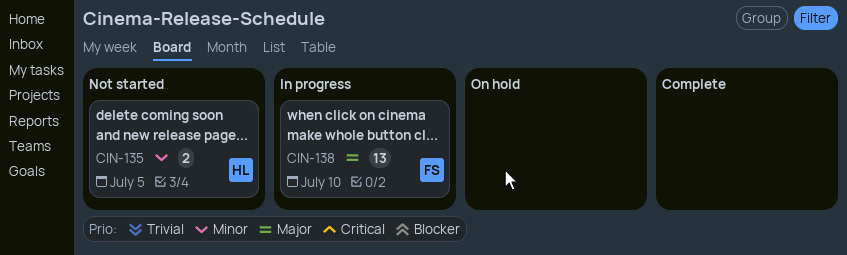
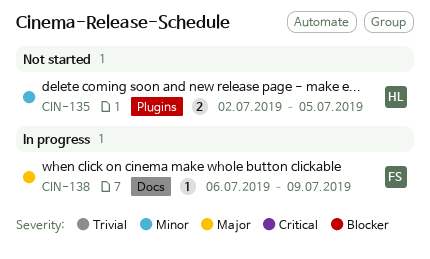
CIN-138, estimate: 13 -> 1
CIN-138, due: Jul 10 -> Jul 9

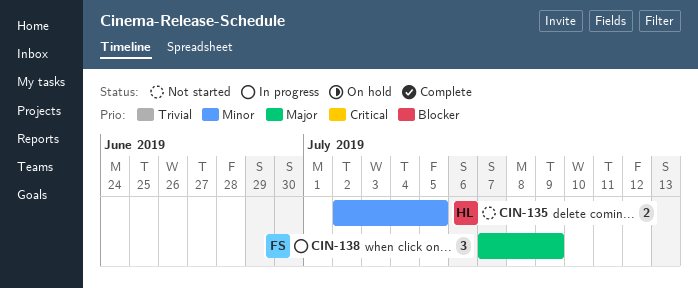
CIN-138, estimate: 1 -> 3
CIN-138, start: Jul 6 -> Jul 7

